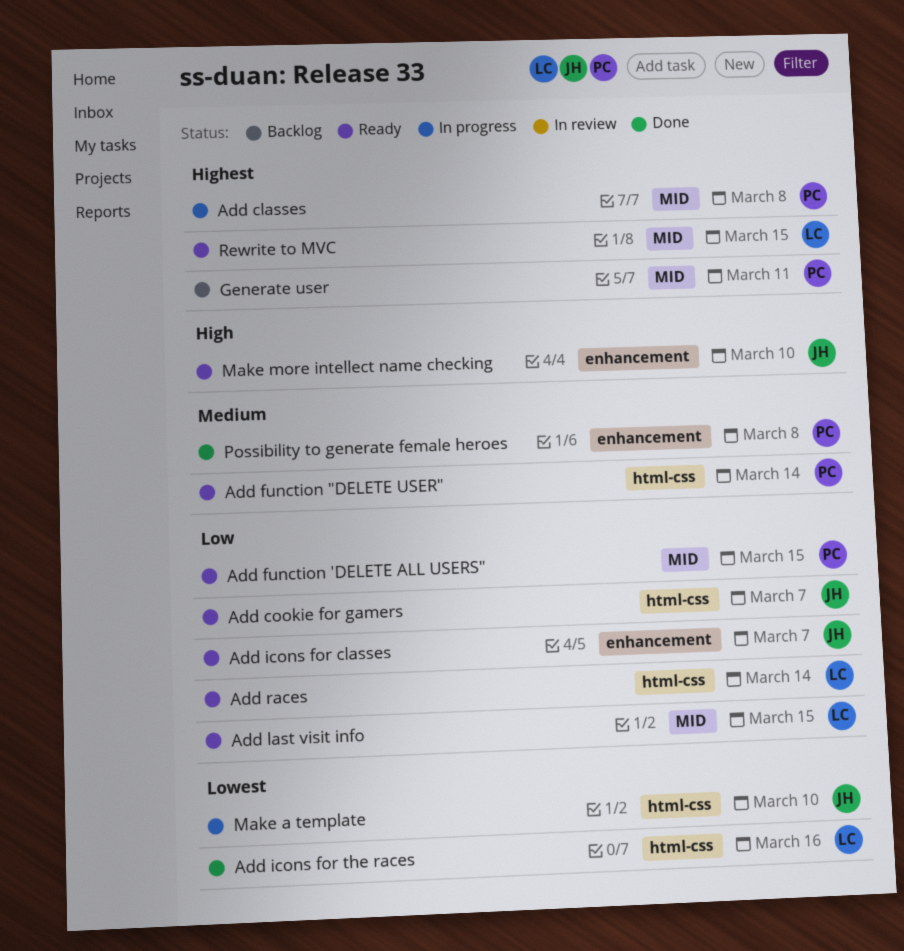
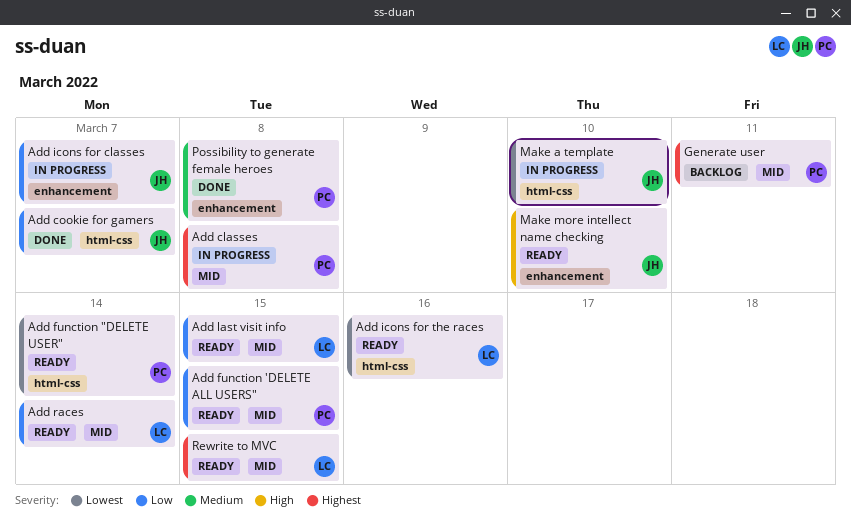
Add cookie for gamers, status: Ready -> Done
Add function "DELETE USER", priority: Medium -> Lowest
Add icons for classes, status: Ready -> In progress
Add icons for the races, status: Done -> Ready
Add races, label: html-css -> MID

